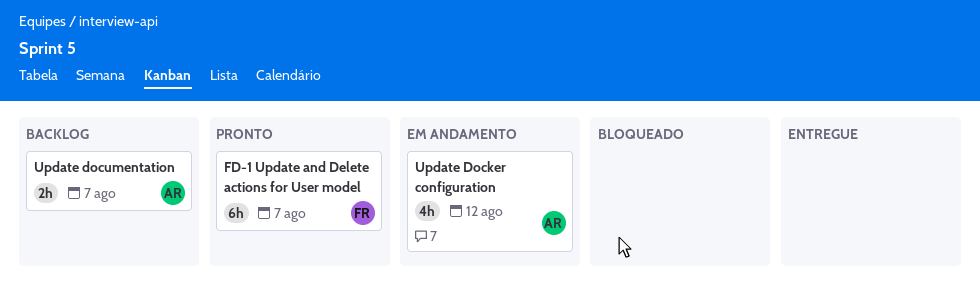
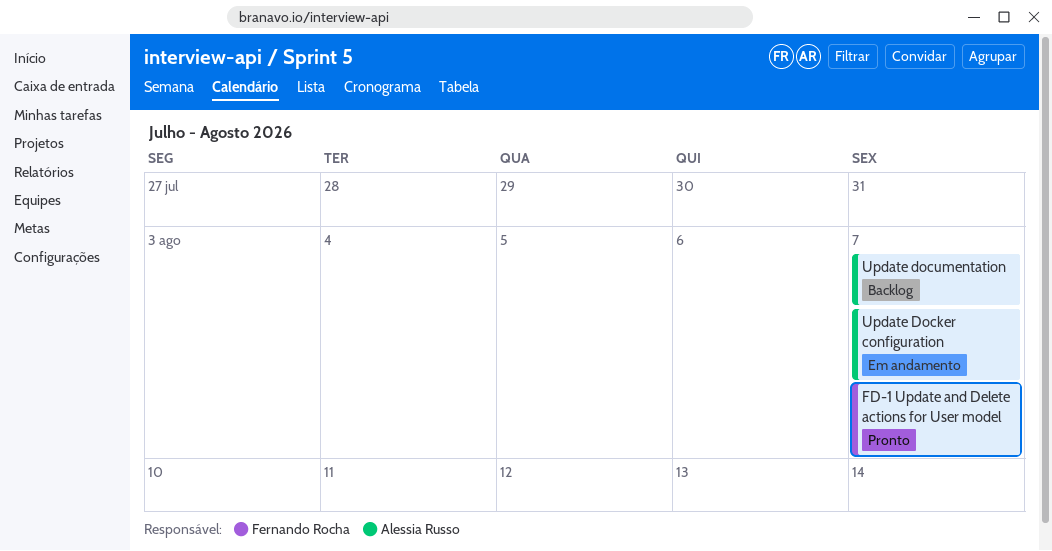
Update Docker configuration, due: Aug 12 -> Aug 7

